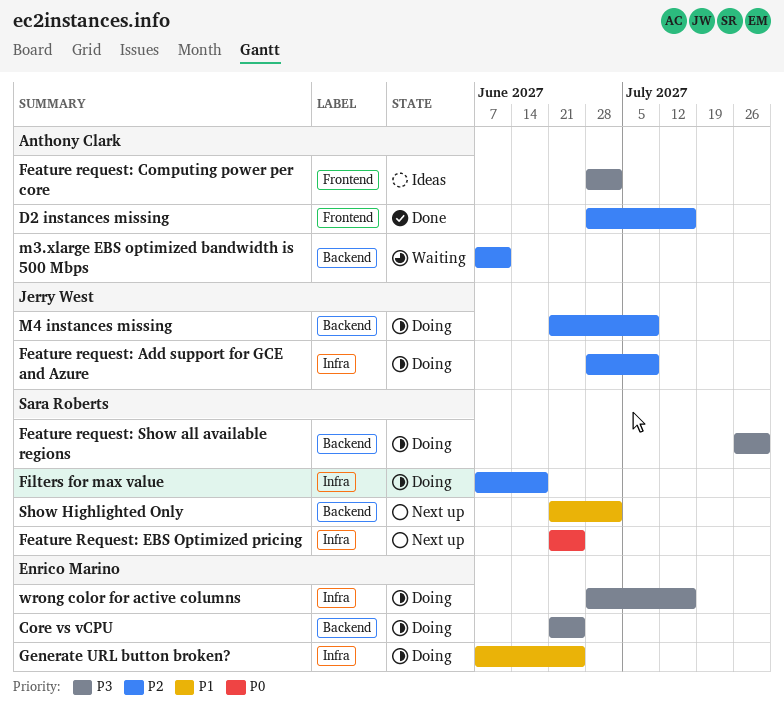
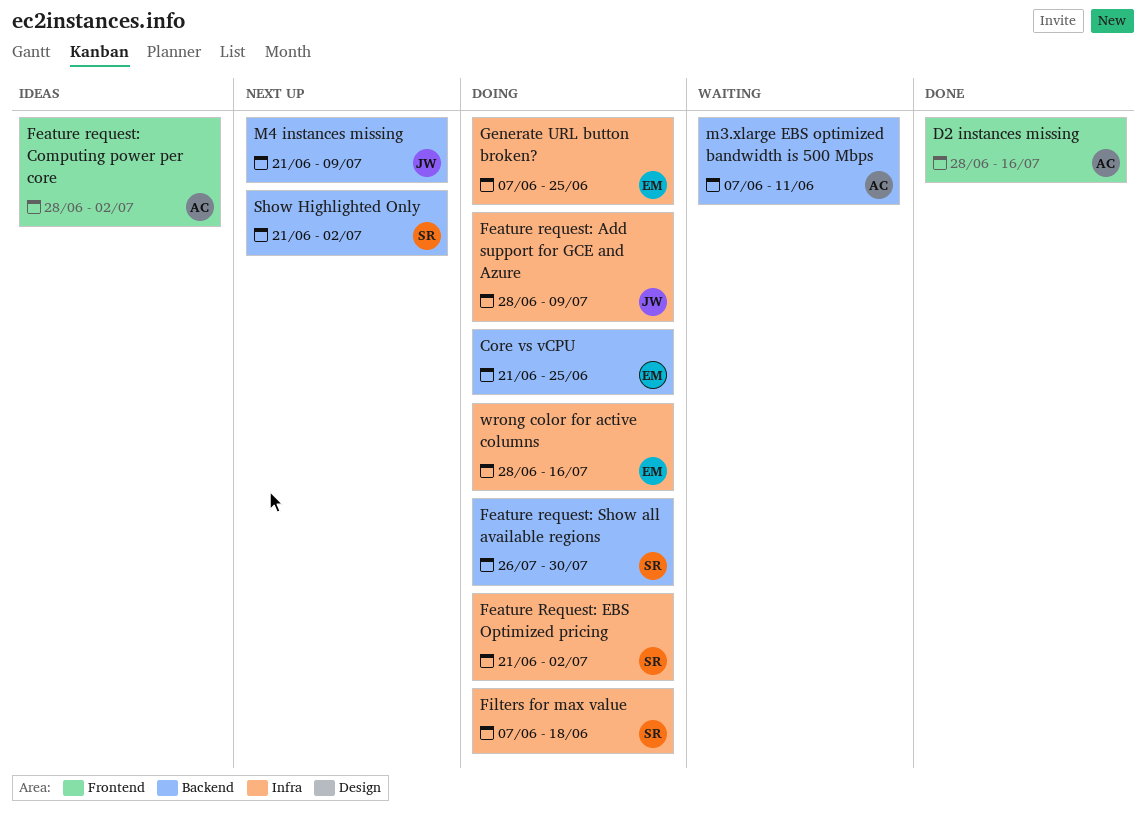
Feature Request: EBS Optimized pricing, status: Next up -> Doing
Feature Request: EBS Optimized pricing, due: Jun 25 -> Jul 2
M4 instances missing, status: Doing -> Next up

